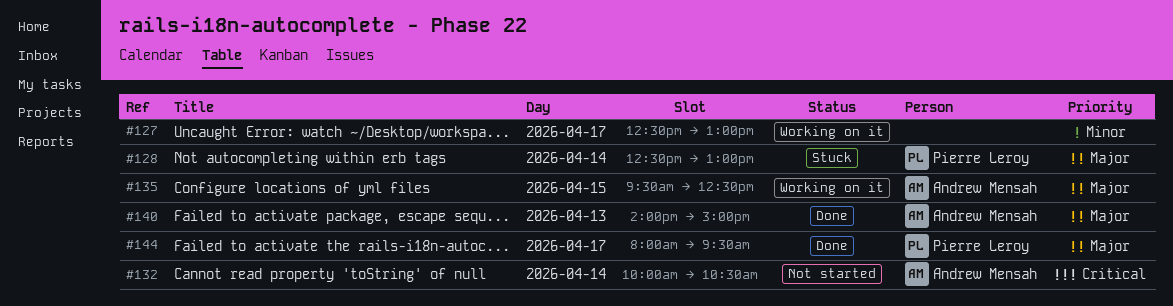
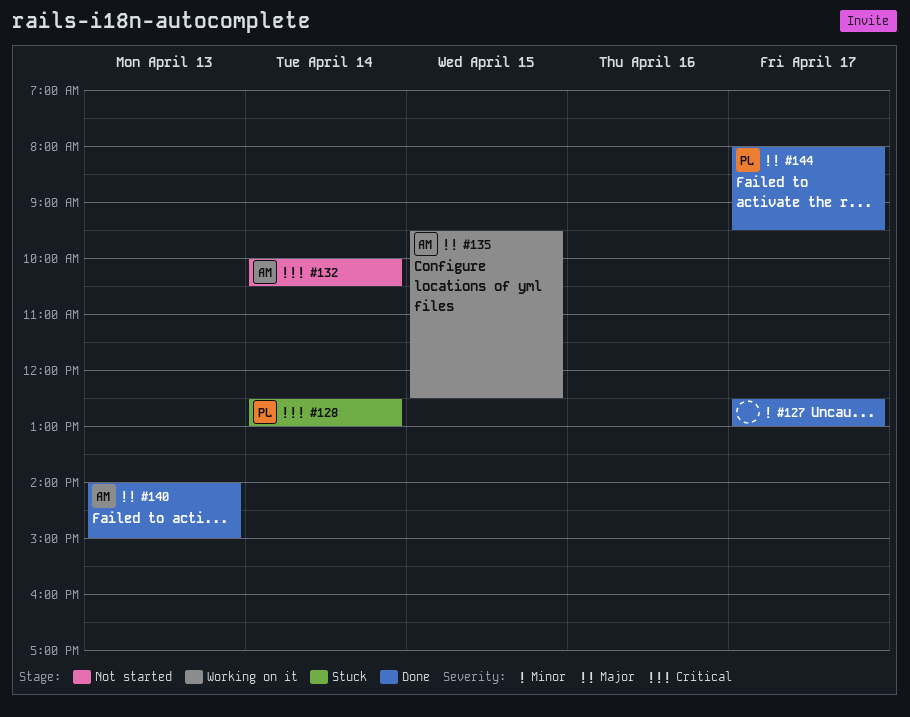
#127, status: Working on it -> Done
#128, priority: Major -> Critical

